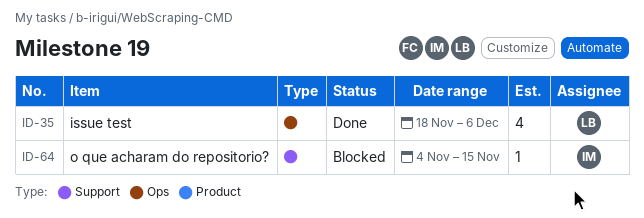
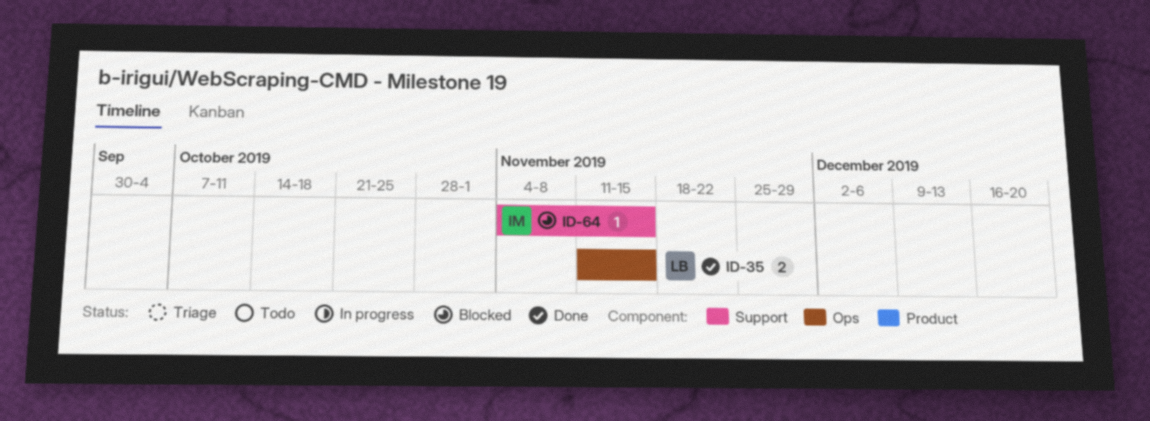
ID-35, estimate: 4 -> 2
ID-35, start: Nov 18 -> Nov 11
ID-35, due: Dec 6 -> Nov 15

